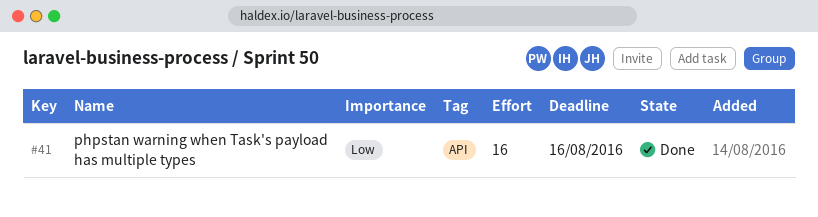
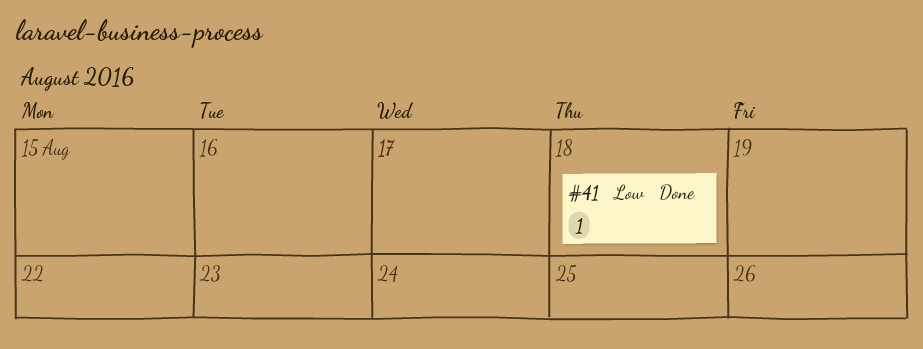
#41, estimate: 16 -> 1
#41, due: Aug 16 -> Aug 18

